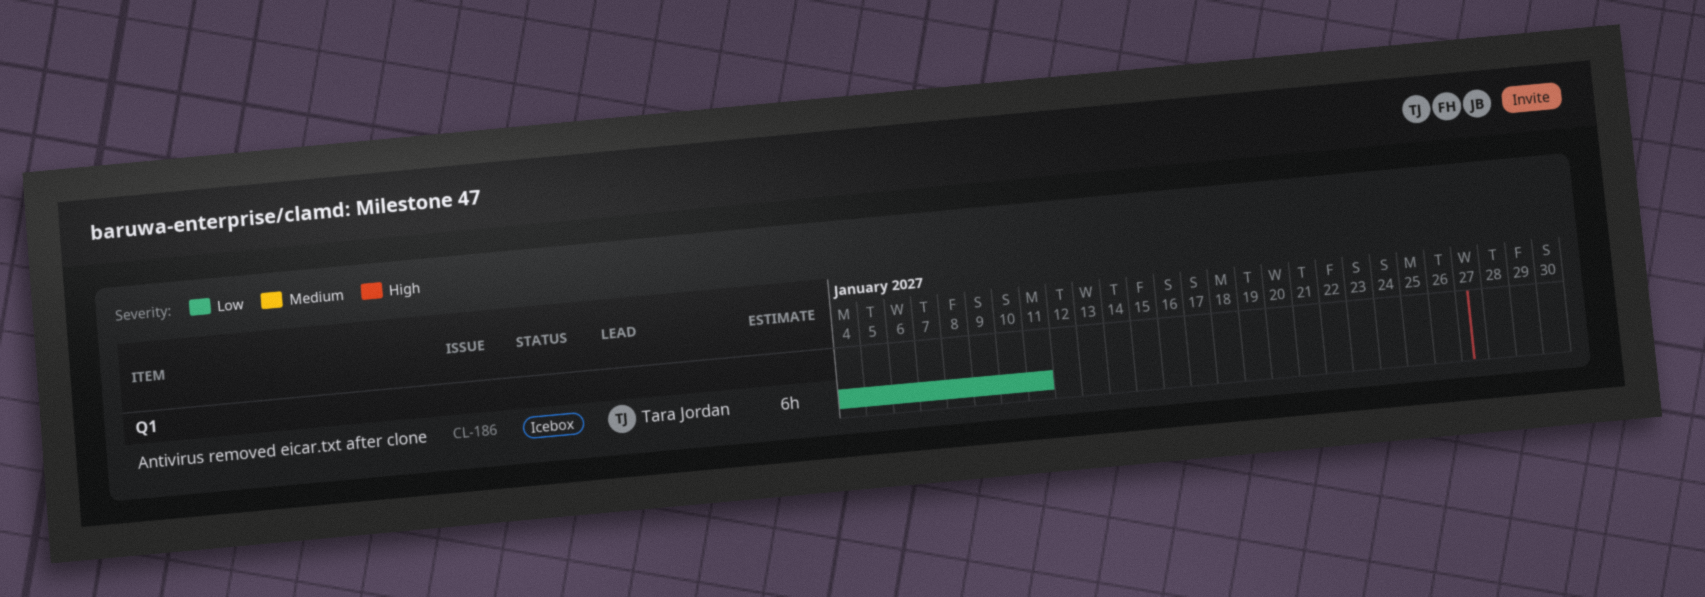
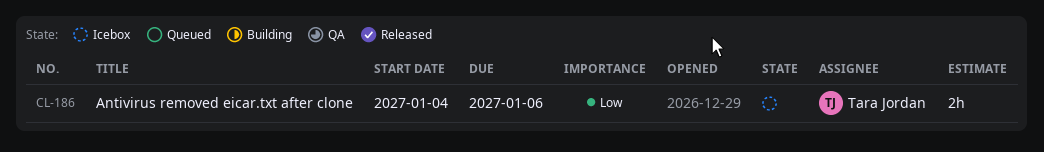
CL-186, estimate: 6h -> 2h
CL-186, due: Jan 11 -> Jan 6

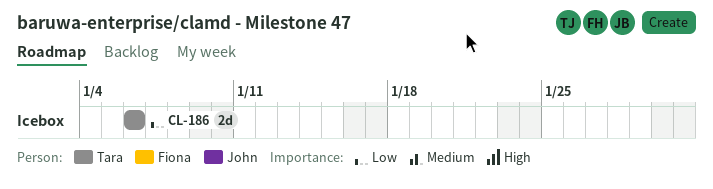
CL-186, estimate: 2h -> 2d
CL-186, start: Jan 4 -> Jan 6

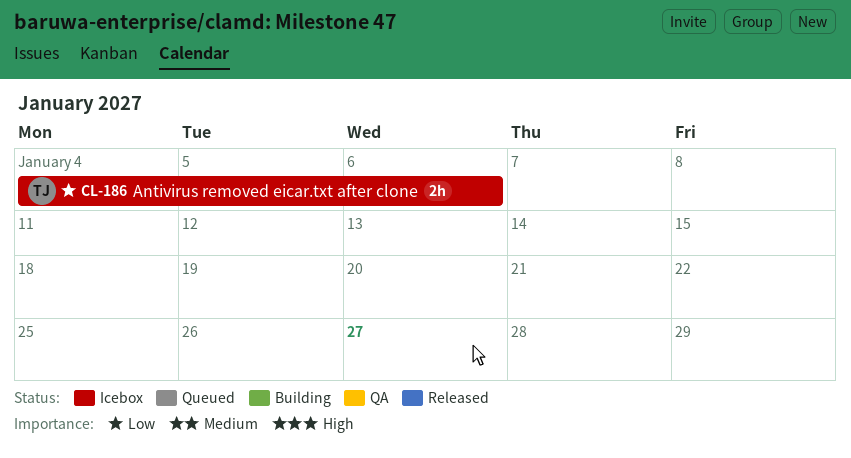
CL-186, estimate: 2d -> 2h
CL-186, start: Jan 6 -> Jan 4

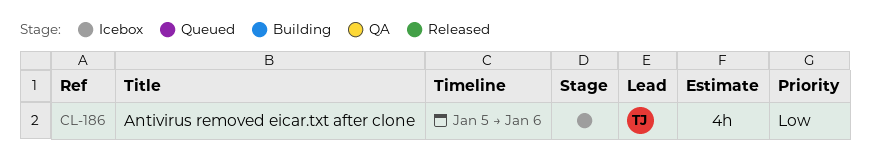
CL-186, estimate: 2h -> 4h
CL-186, start: Jan 4 -> Jan 5

